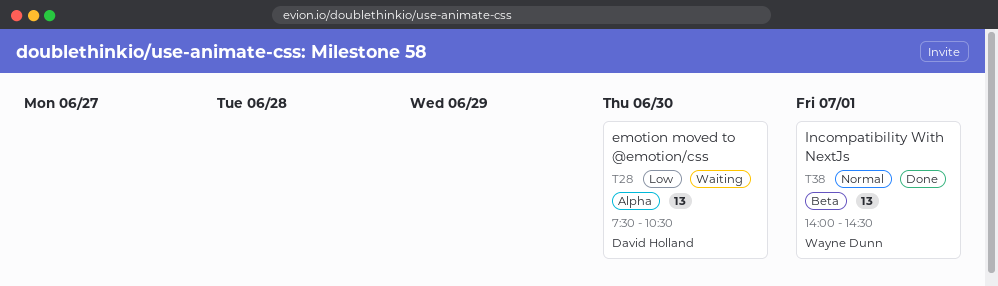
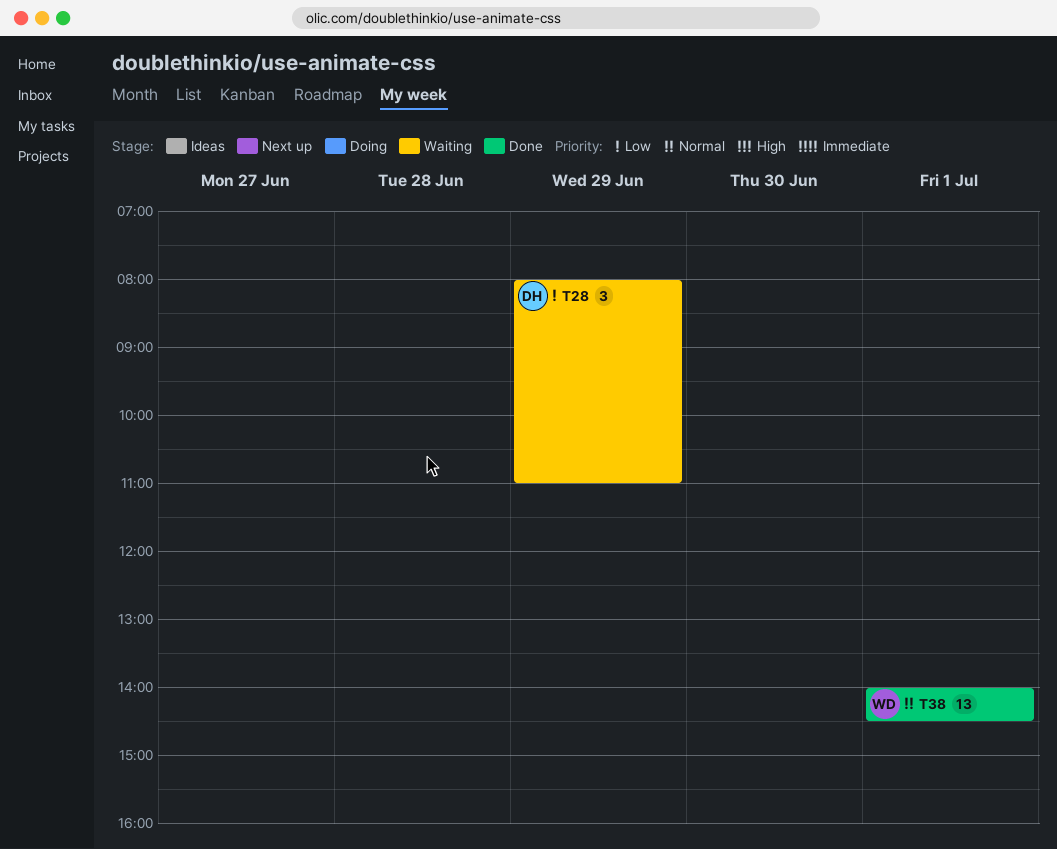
T28, estimate: 13 -> 3
T28, day: Jun 30 -> Jun 29
T28, begins: 07:30 -> 08:00
T28, ends: 10:30 -> 11:00

